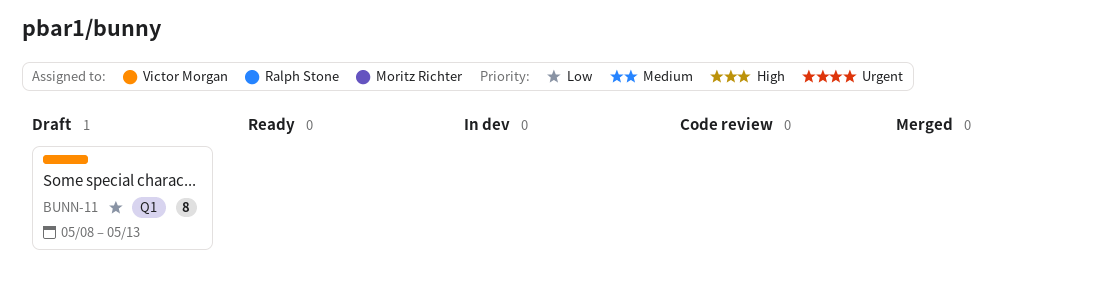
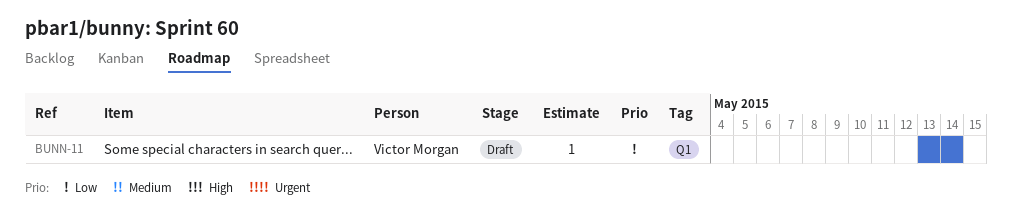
BUNN-11, estimate: 8 -> 1
BUNN-11, start: May 8 -> May 13
BUNN-11, due: May 13 -> May 14

